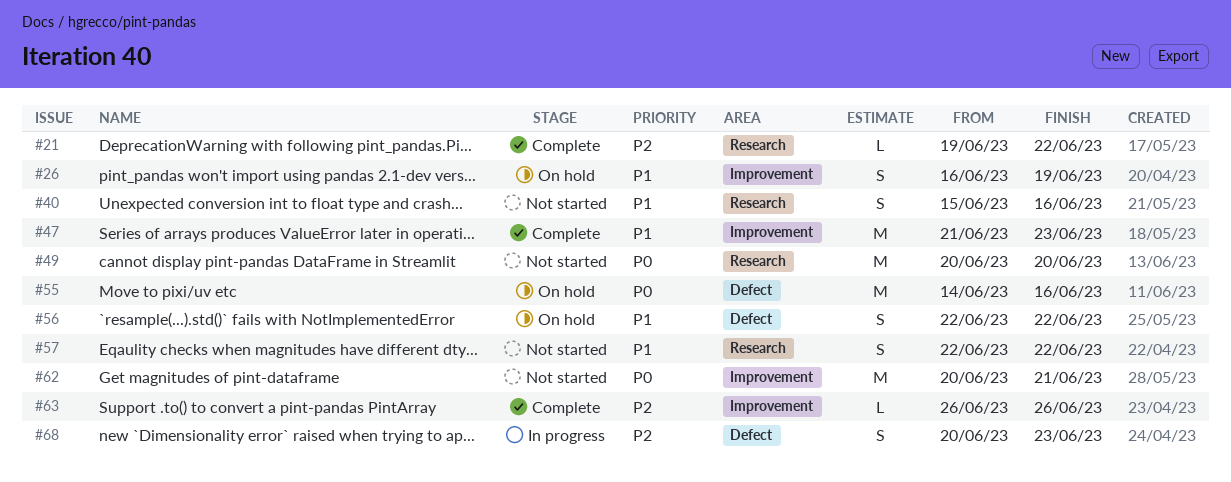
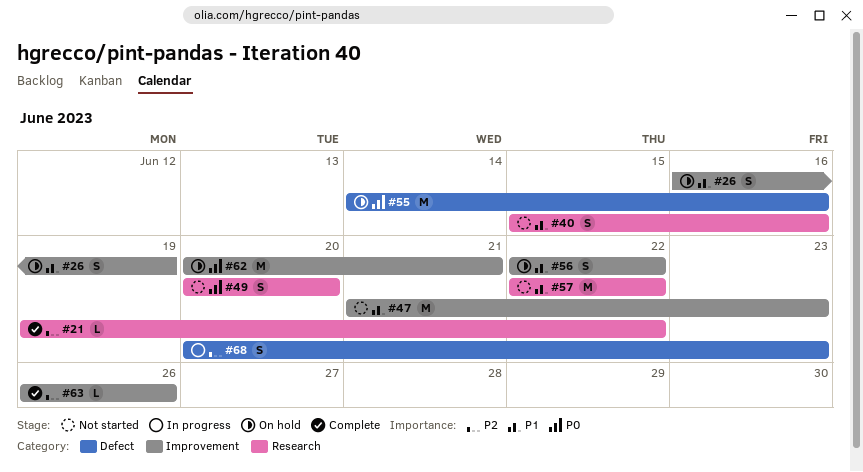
#47, status: Complete -> Not started
#49, estimate: M -> S
#56, label: Defect -> Improvement
#57, estimate: S -> M
#62, status: Not started -> On hold

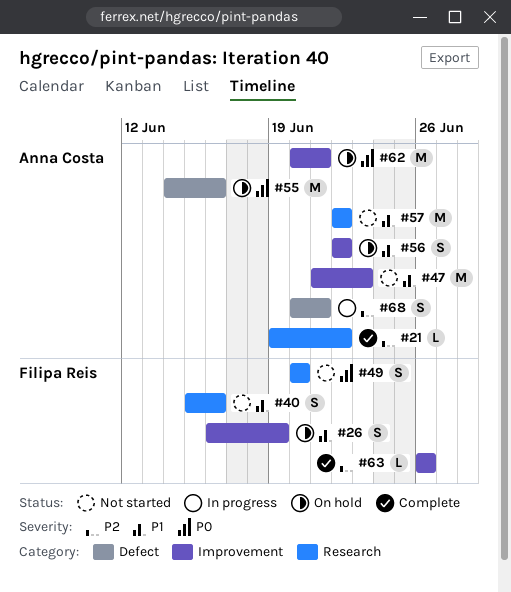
#68, due: Jun 23 -> Jun 21

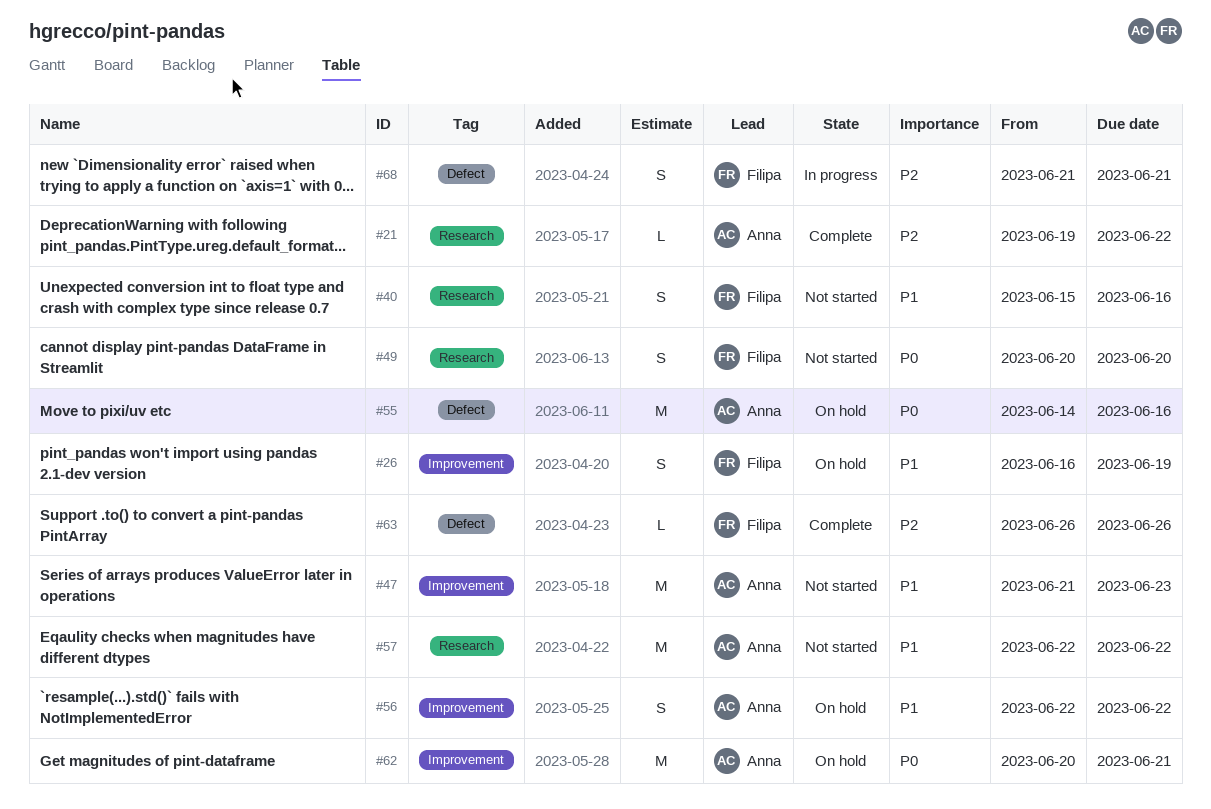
#63, label: Improvement -> Defect
#68, owner: Anna Costa -> Filipa Reis
#68, start: Jun 20 -> Jun 21

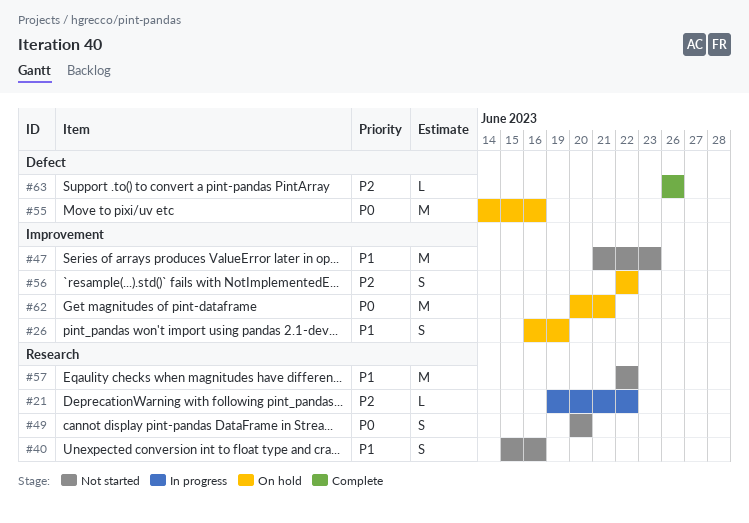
#21, status: Complete -> In progress
#56, priority: P1 -> P2
#68: present -> none

